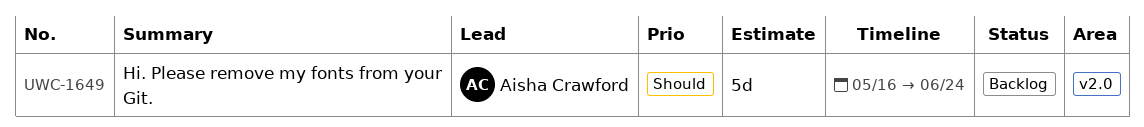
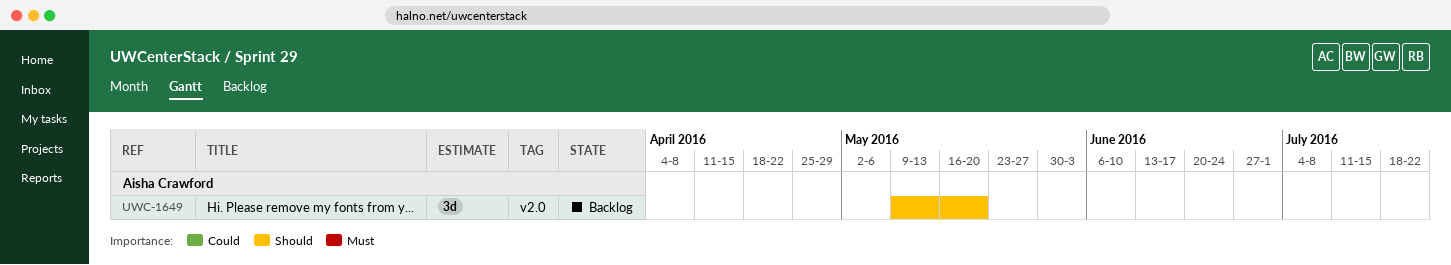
UWC-1649, estimate: 5d -> 3d
UWC-1649, start: May 16 -> May 9
UWC-1649, due: Jun 24 -> May 20

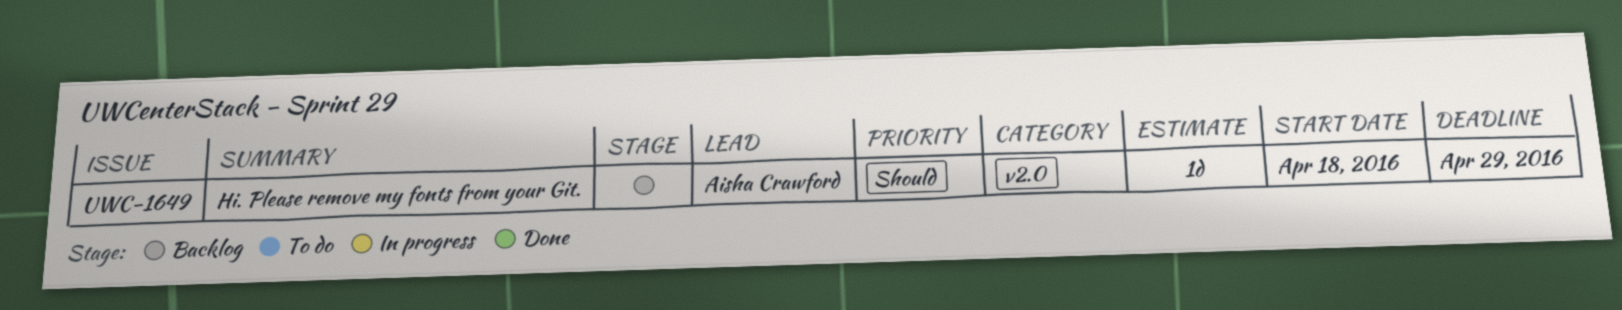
UWC-1649, estimate: 3d -> 1d
UWC-1649, start: May 9 -> Apr 18
UWC-1649, due: May 20 -> Apr 29

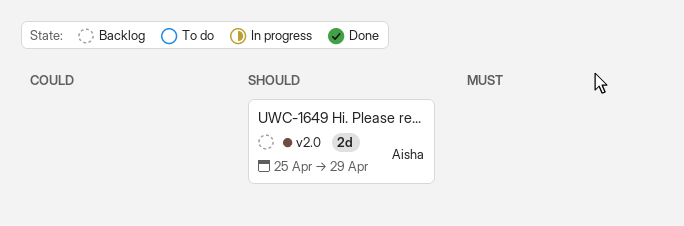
UWC-1649, estimate: 1d -> 2d
UWC-1649, start: Apr 18 -> Apr 25

